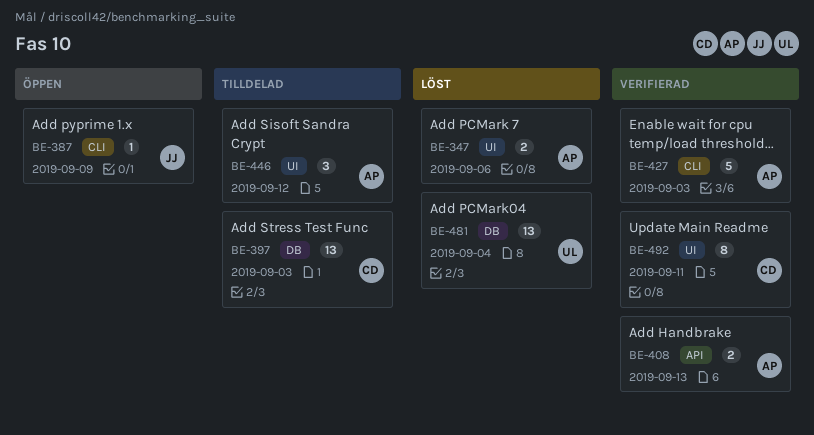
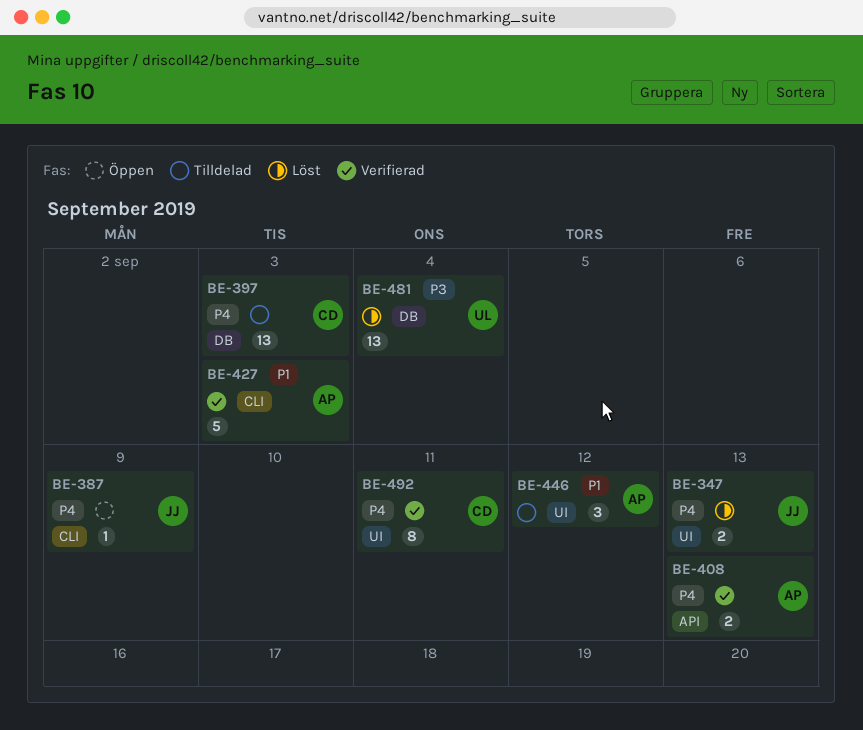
BE-347, owner: AP -> JJ
BE-347, due: Sep 6 -> Sep 13

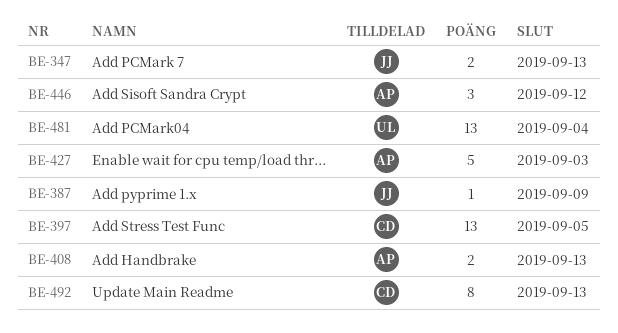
BE-397, due: Sep 3 -> Sep 5
BE-492, due: Sep 11 -> Sep 13

